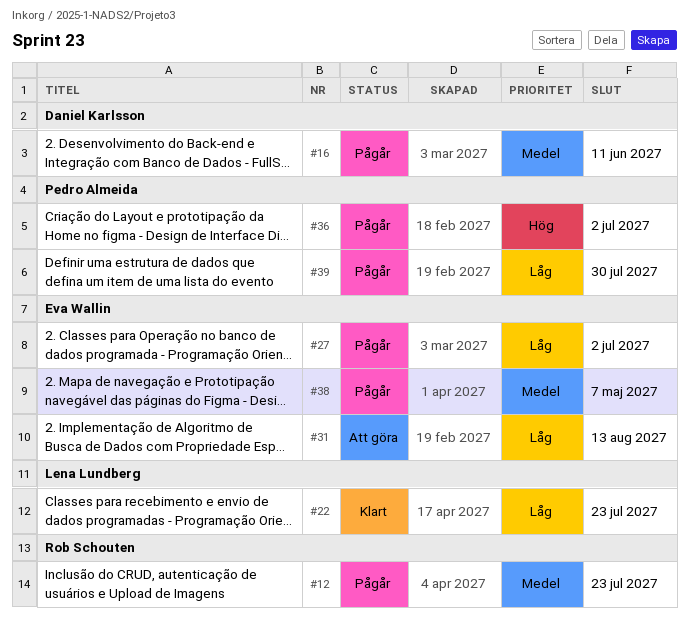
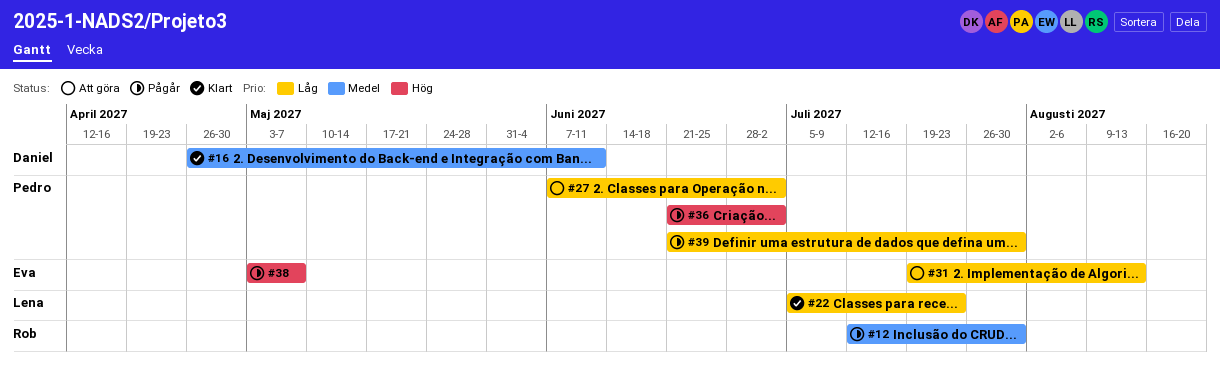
#12, due: Jul 23 -> Jul 30
#16, status: Pågår -> Klart
#27, status: Pågår -> Att göra
#27, owner: Eva Wallin -> Pedro Almeida
#38, priority: Medel -> Hög

